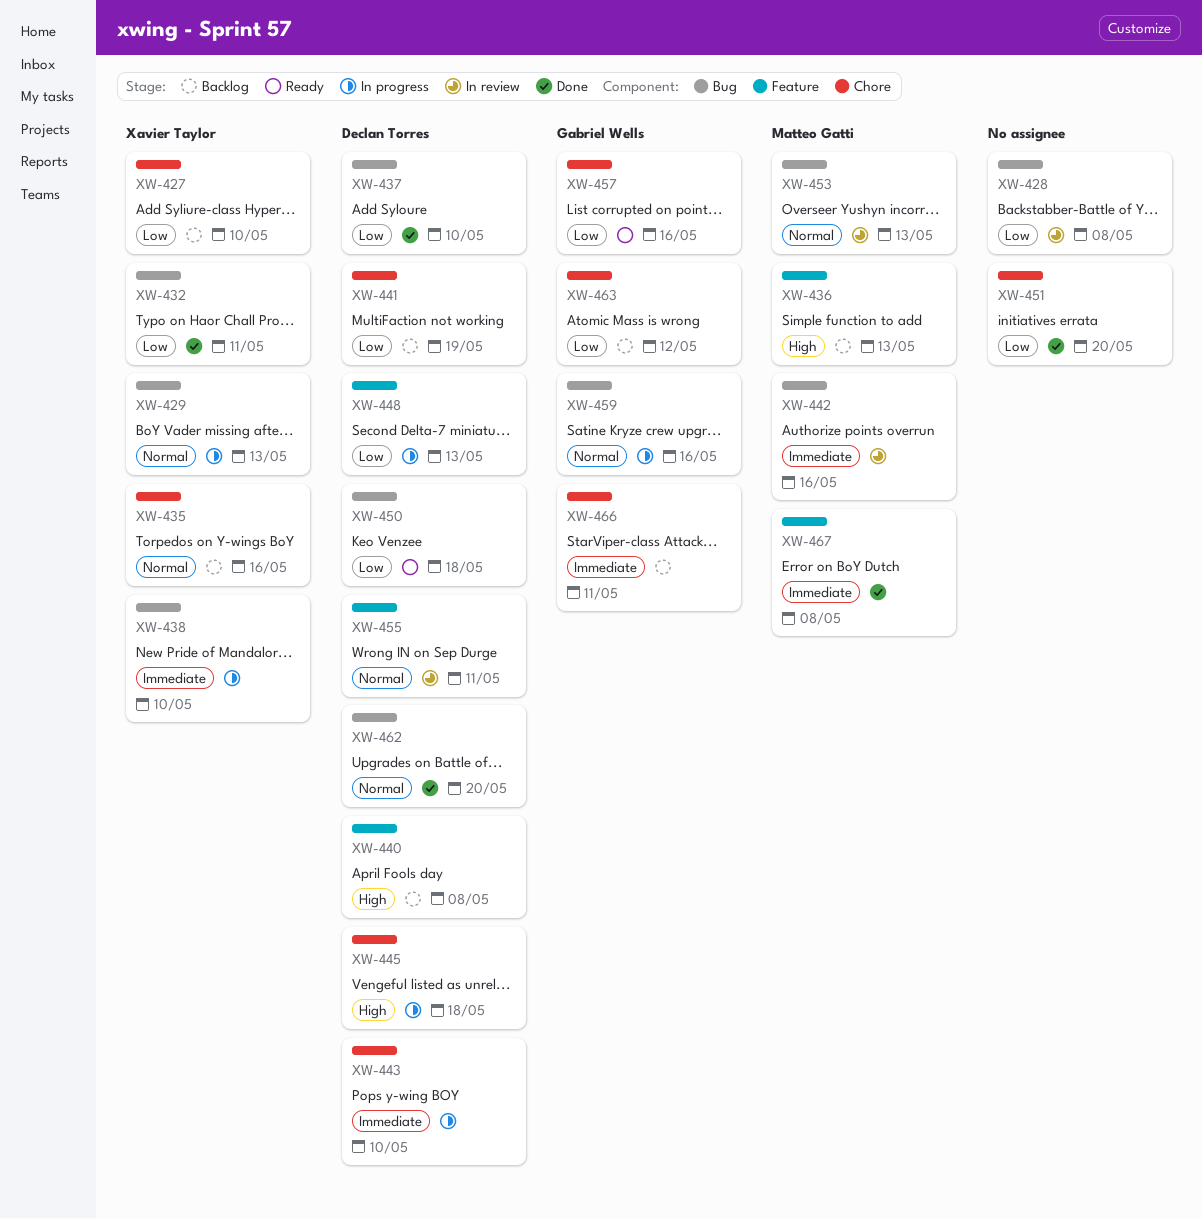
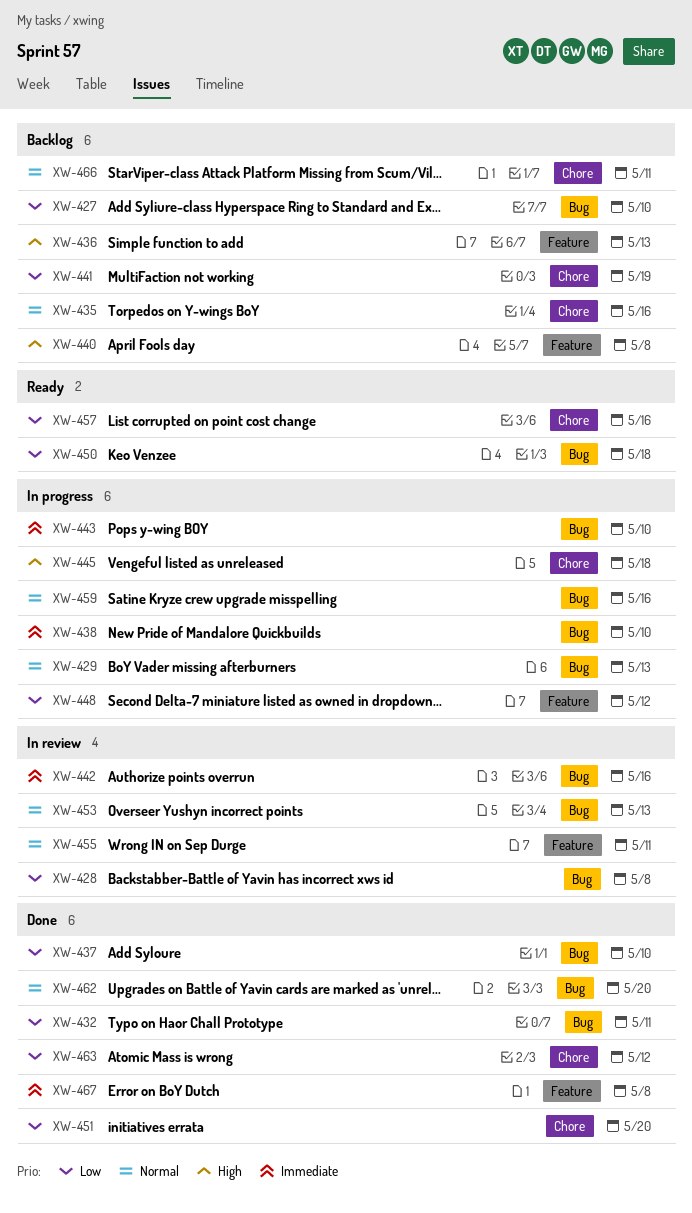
XW-427, label: Chore -> Bug
XW-443, label: Chore -> Bug
XW-448, due: May 13 -> May 12
XW-463, status: Backlog -> Done
XW-466, priority: Immediate -> Normal

